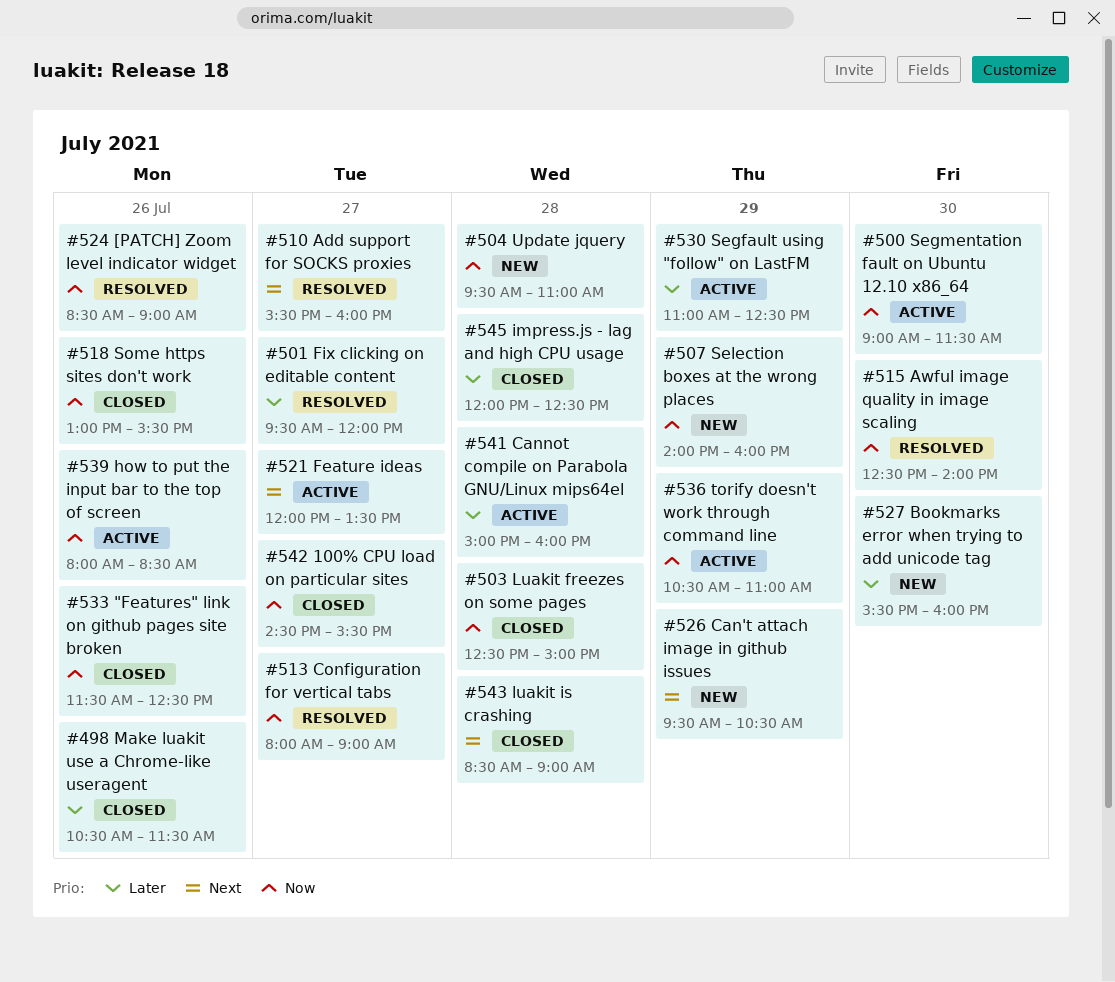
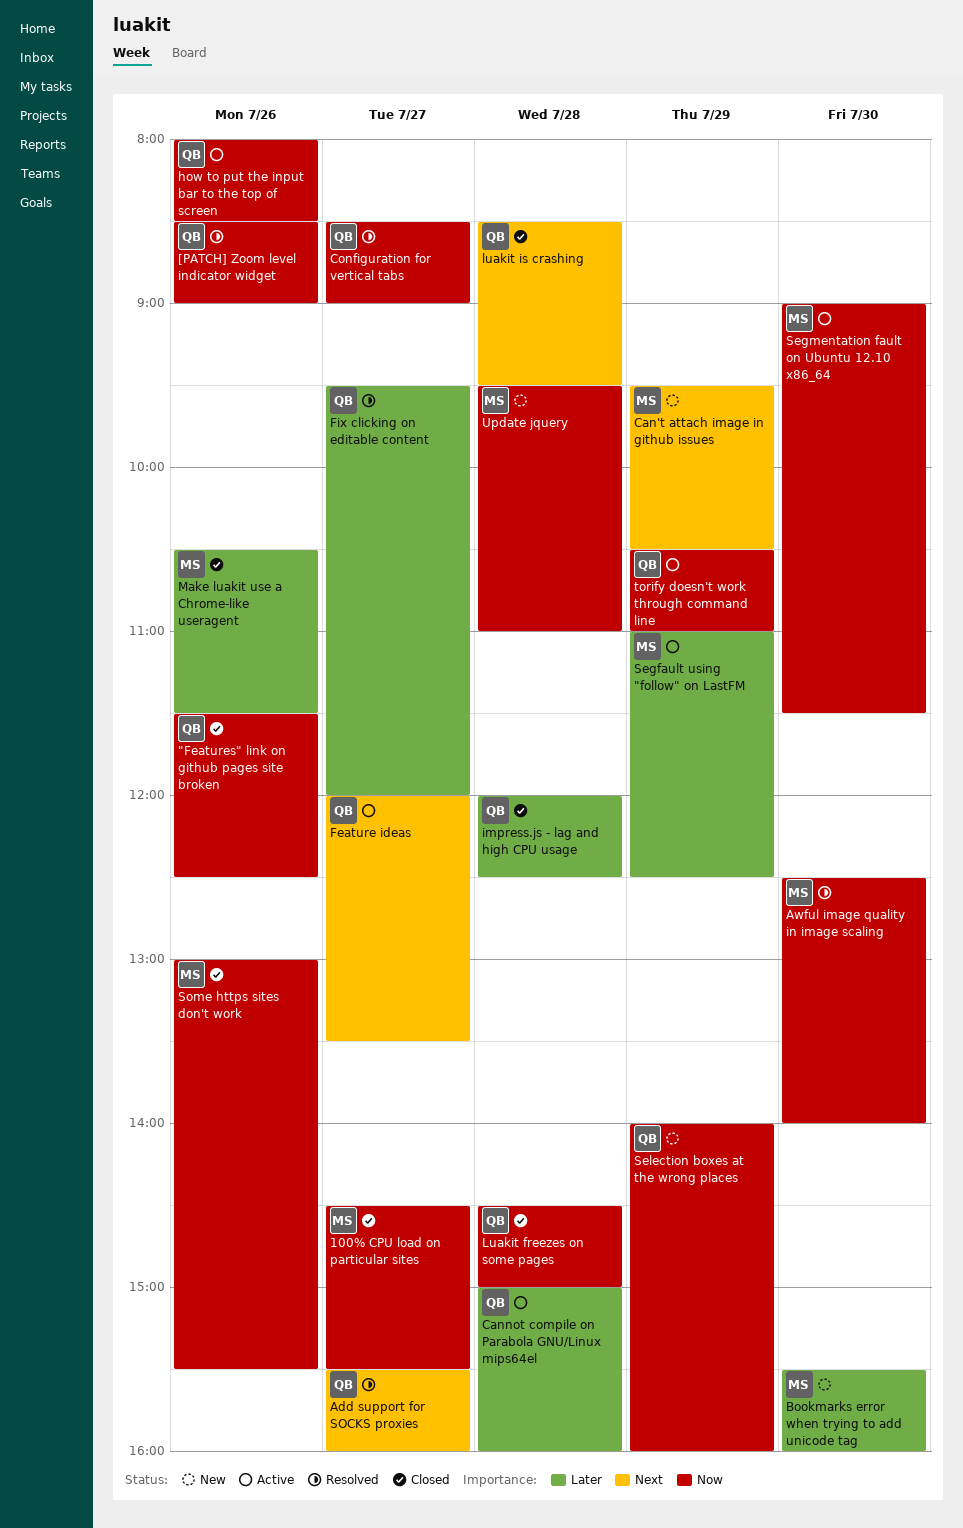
Configuration for vertical tabs, begins: 08:00 -> 08:30
Luakit freezes on some pages, begins: 12:30 -> 14:30
luakit is crashing, ends: 09:00 -> 09:30

